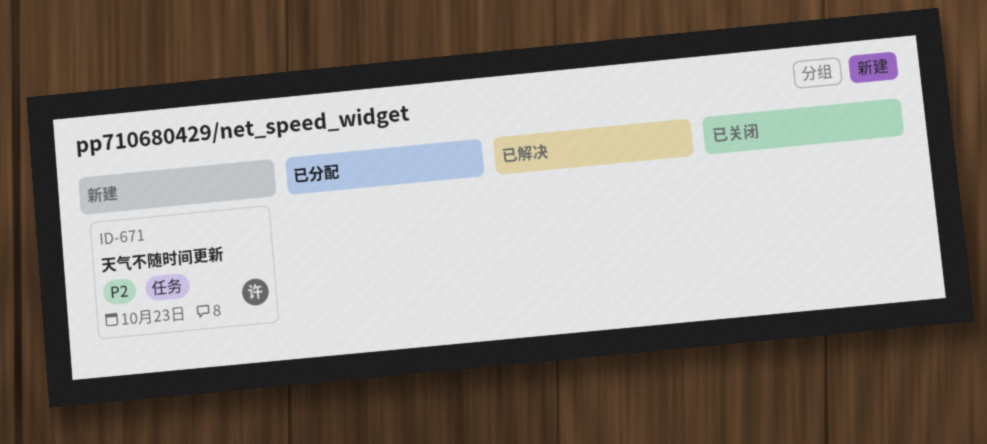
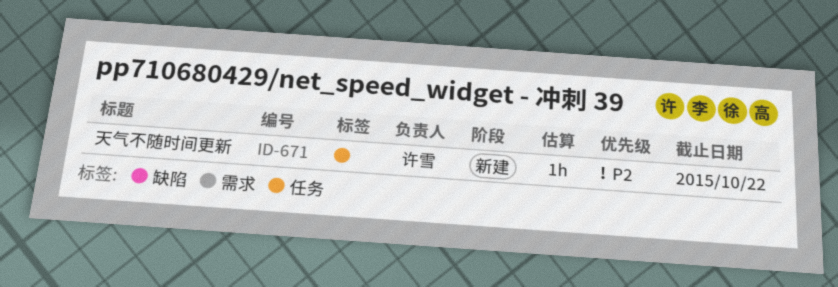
ID-671, due: Oct 23 -> Oct 22

